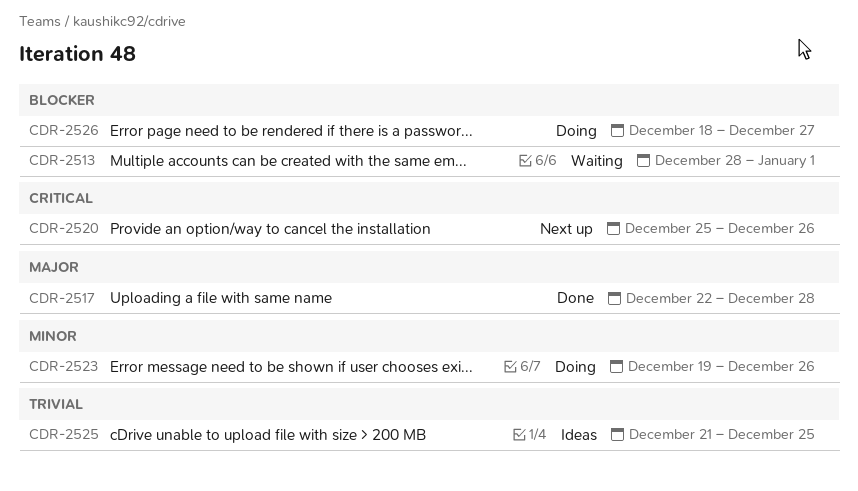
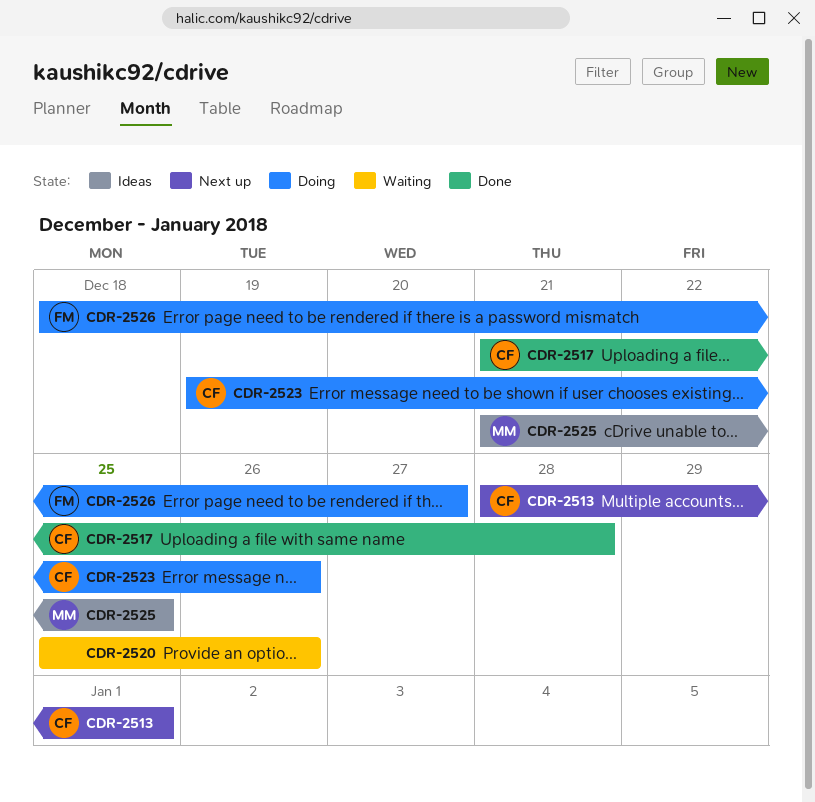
CDR-2513, status: Waiting -> Next up
CDR-2517, start: Dec 22 -> Dec 21
CDR-2520, status: Next up -> Waiting

